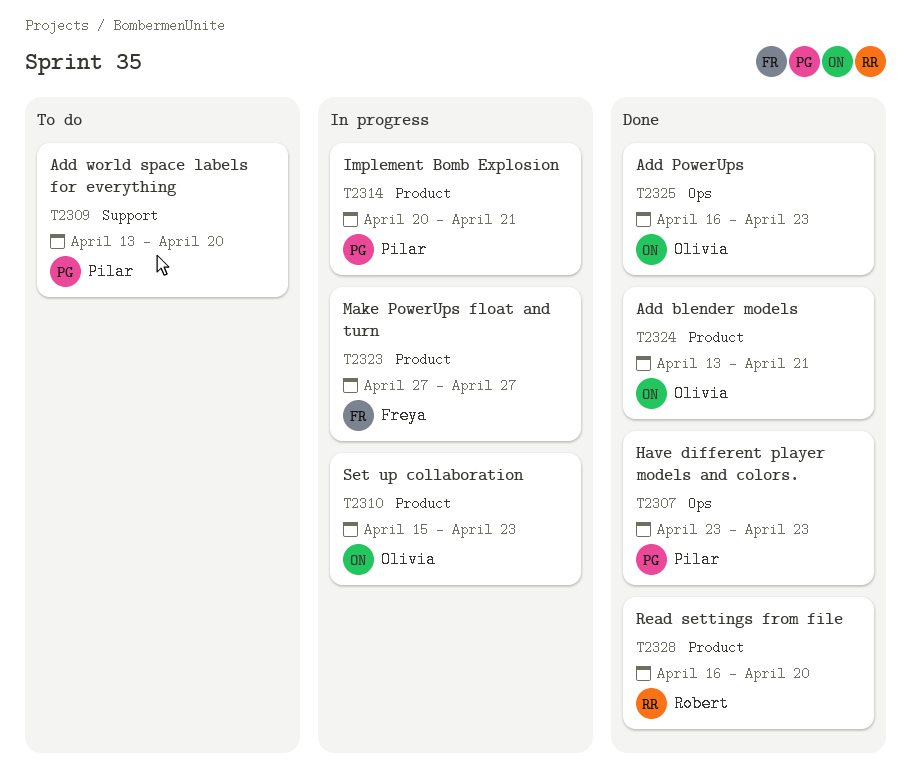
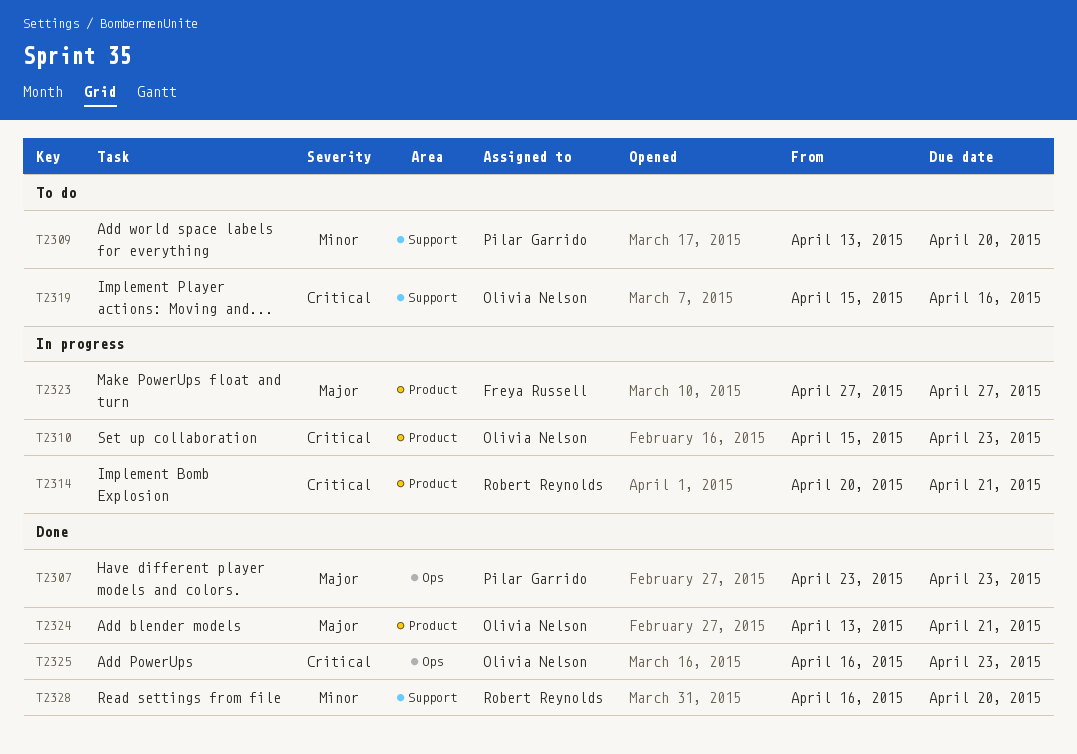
T2314, owner: Pilar Garrido -> Robert Reynolds
T2319: none -> present
T2328, label: Product -> Support

